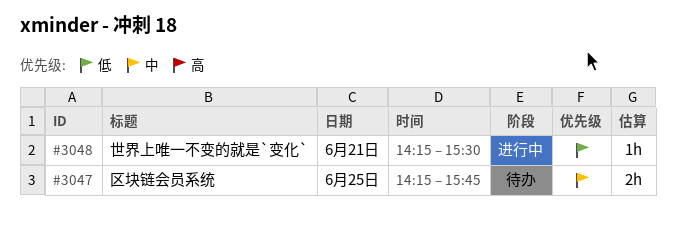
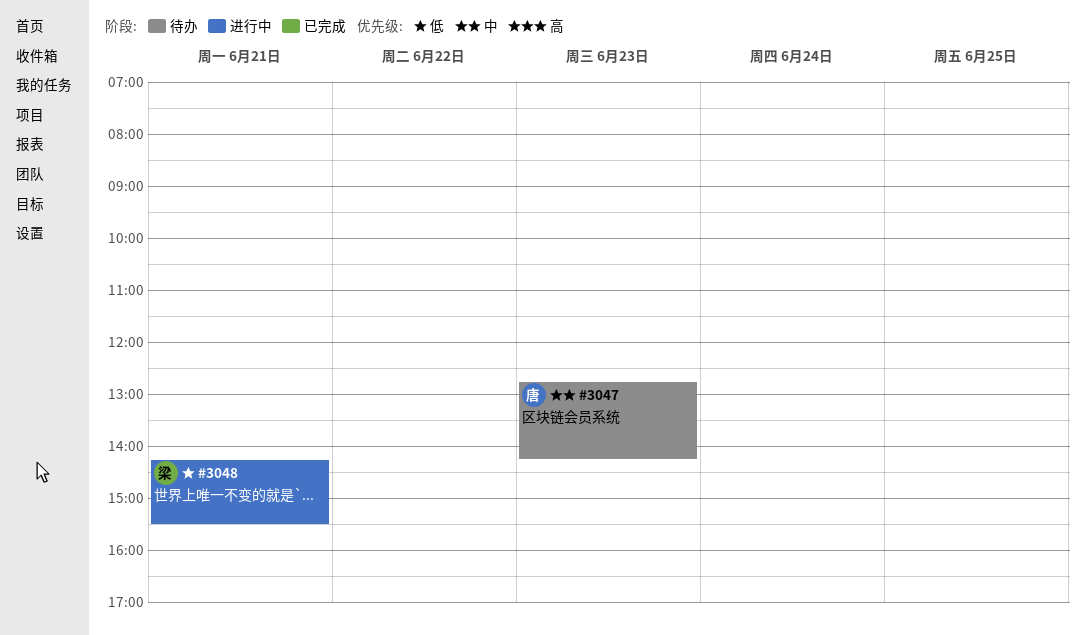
#3047, day: Jun 25 -> Jun 23
#3047, begins: 14:15 -> 12:45
#3047, ends: 15:45 -> 14:15

